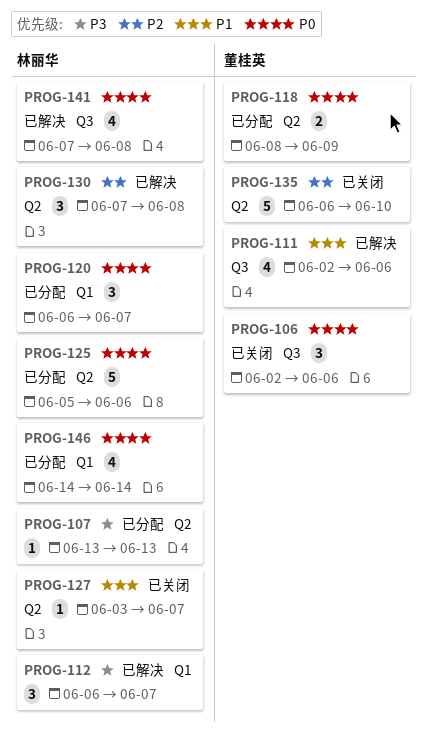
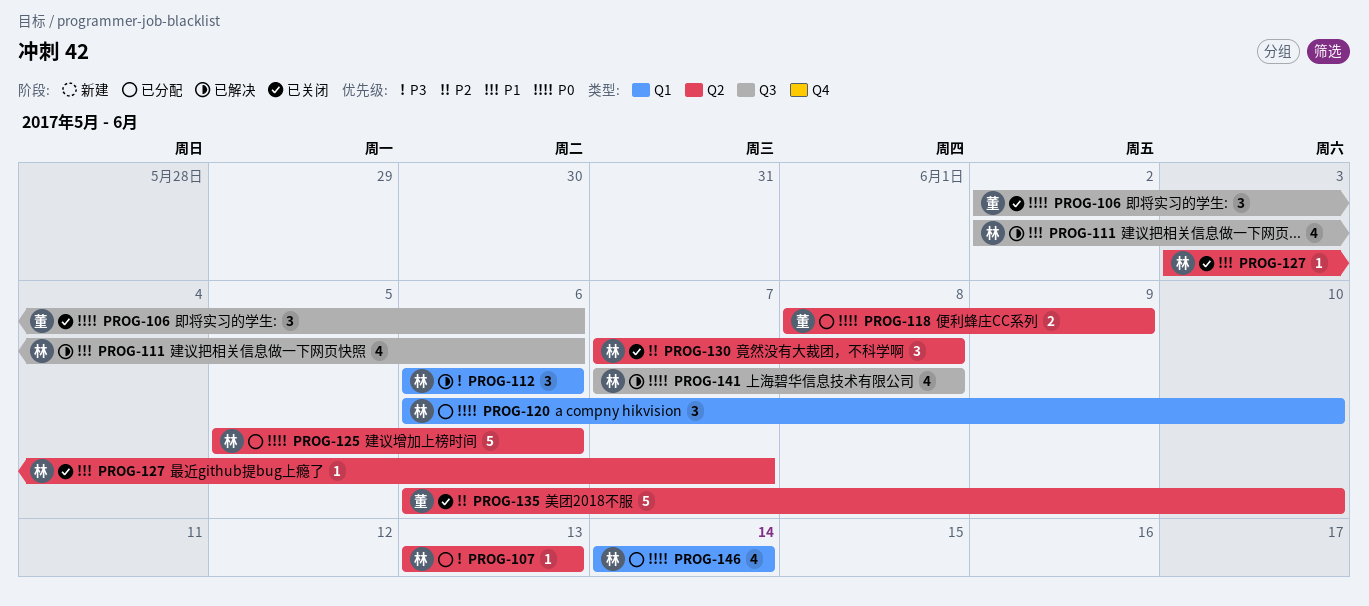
PROG-111, owner: 董桂英 -> 林丽华
PROG-112, due: Jun 7 -> Jun 6
PROG-120, due: Jun 7 -> Jun 10
PROG-130, status: 已解决 -> 已关闭

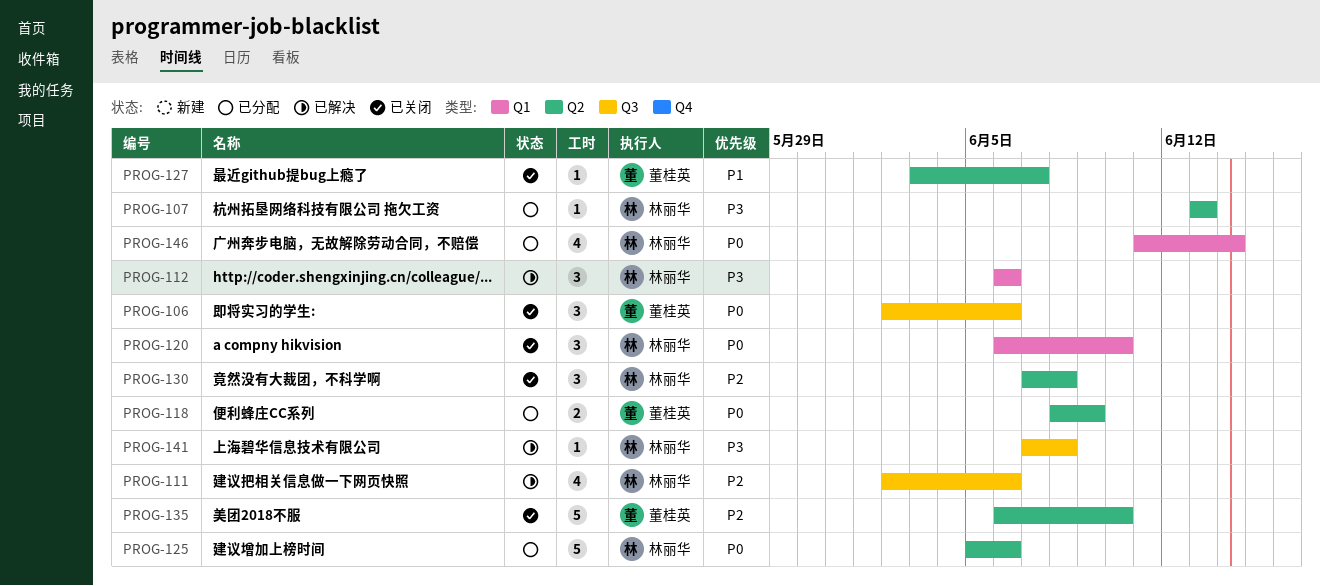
PROG-111, priority: P1 -> P2
PROG-120, status: 已分配 -> 已关闭
PROG-127, owner: 林丽华 -> 董桂英
PROG-141, priority: P0 -> P3
PROG-141, estimate: 4 -> 1
PROG-146, start: Jun 14 -> Jun 11

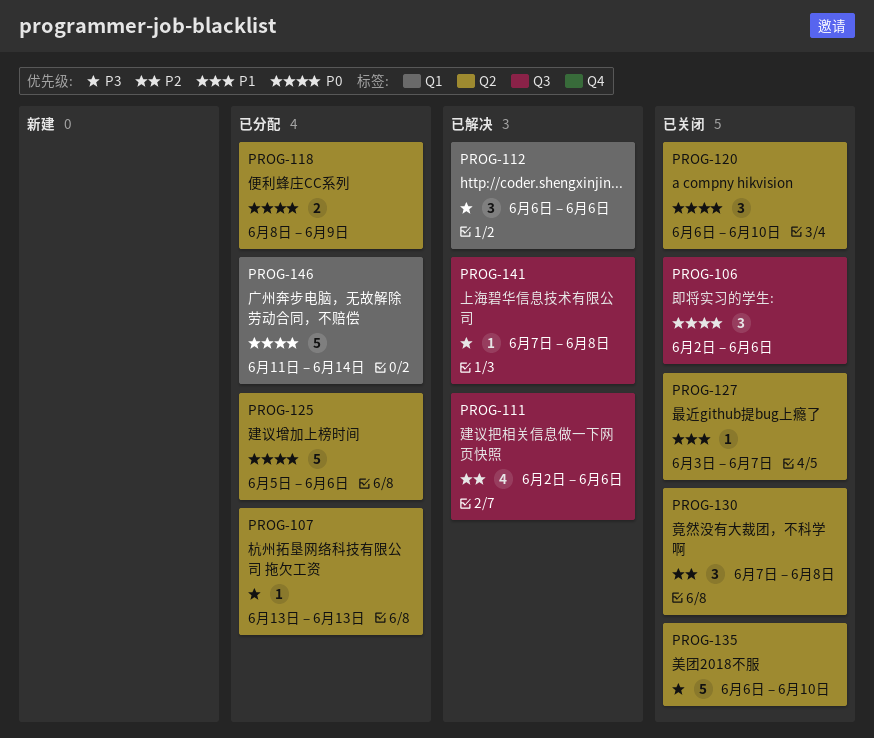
PROG-120, label: Q1 -> Q2
PROG-135, priority: P2 -> P3
PROG-146, estimate: 4 -> 5

